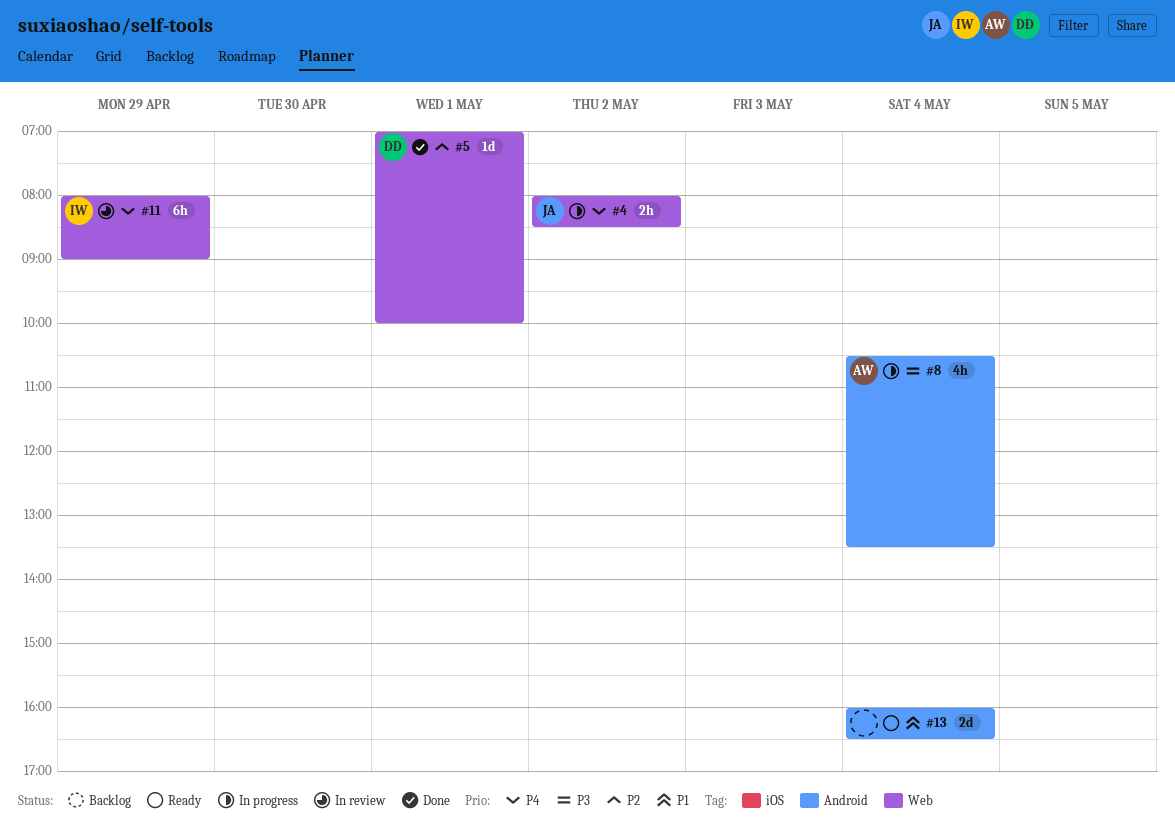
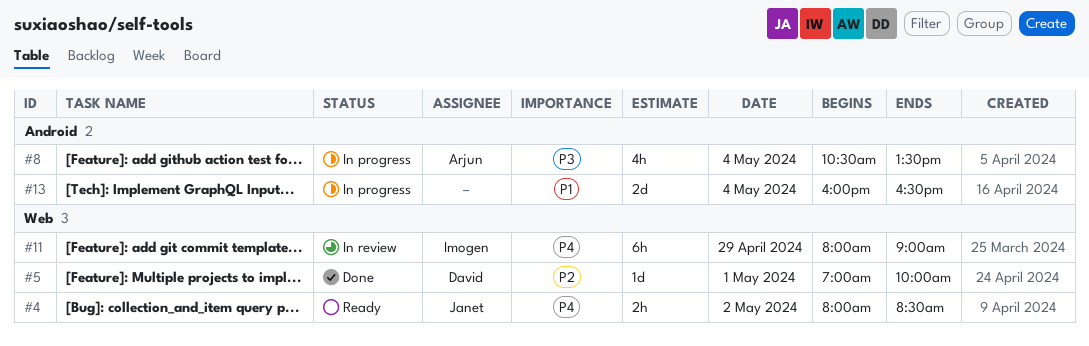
#4, status: In progress -> Ready
#13, status: Ready -> In progress

